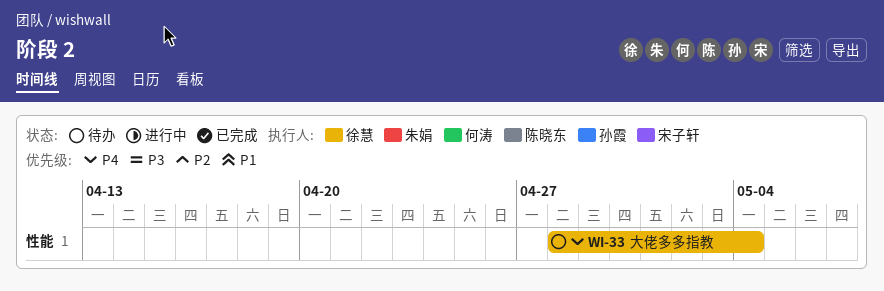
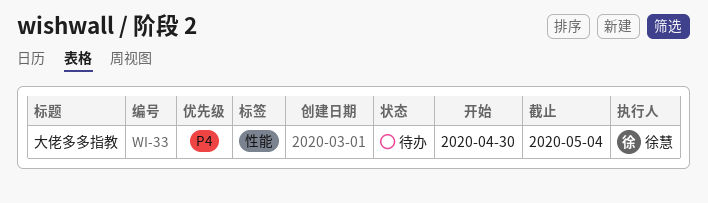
WI-33, start: Apr 28 -> Apr 30

